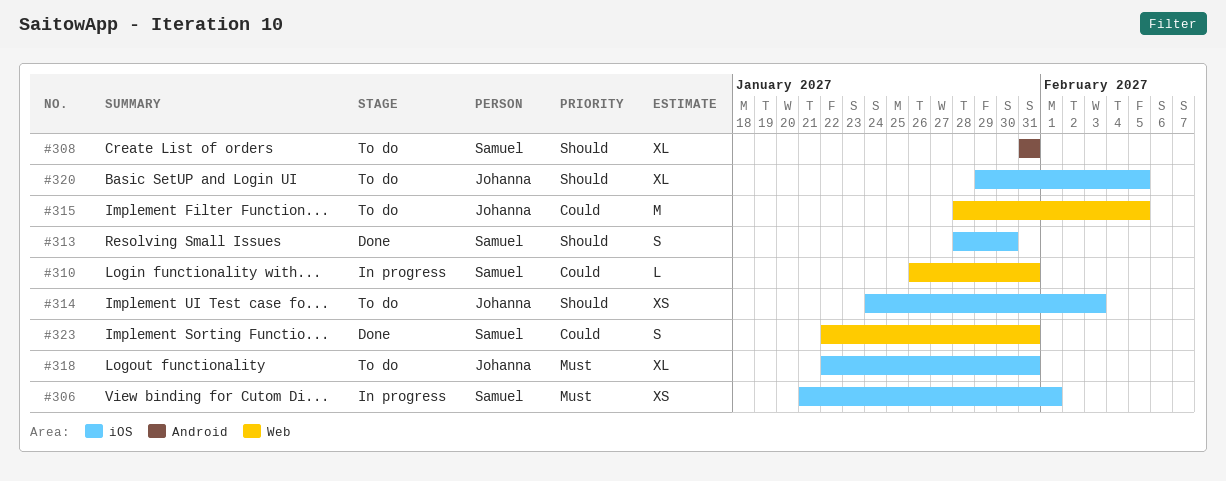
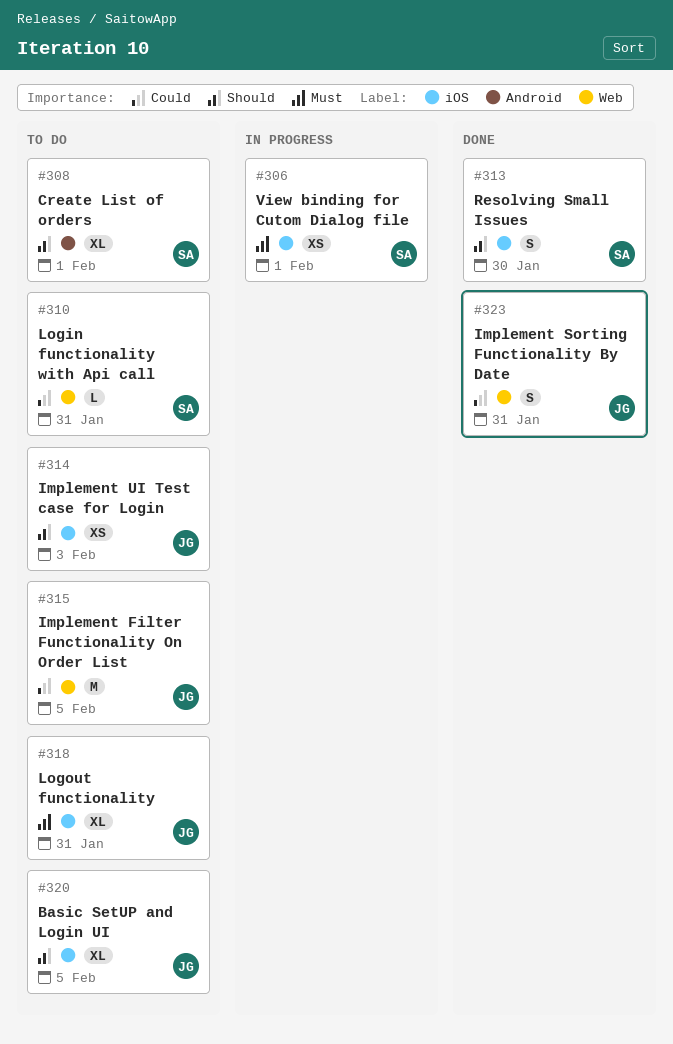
#308, due: Jan 31 -> Feb 1
#310, status: In progress -> To do
#323, owner: Samuel -> Johanna

